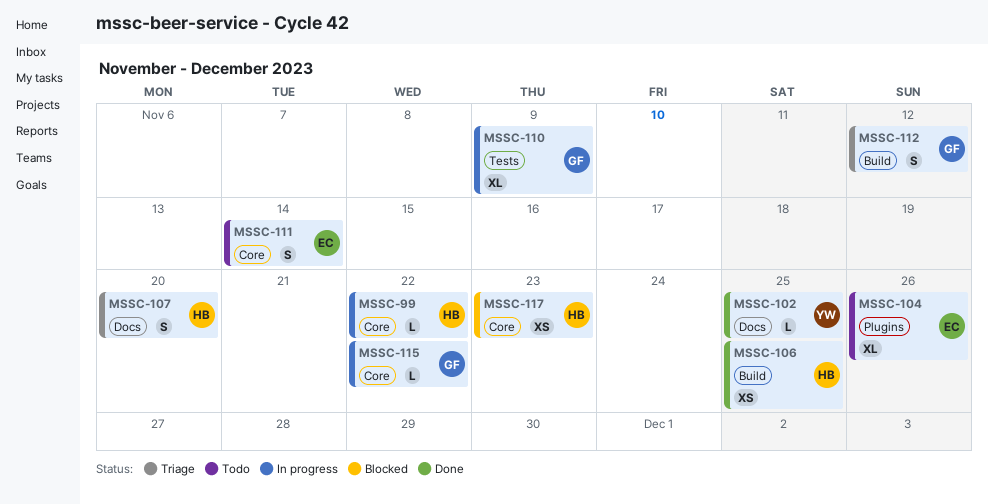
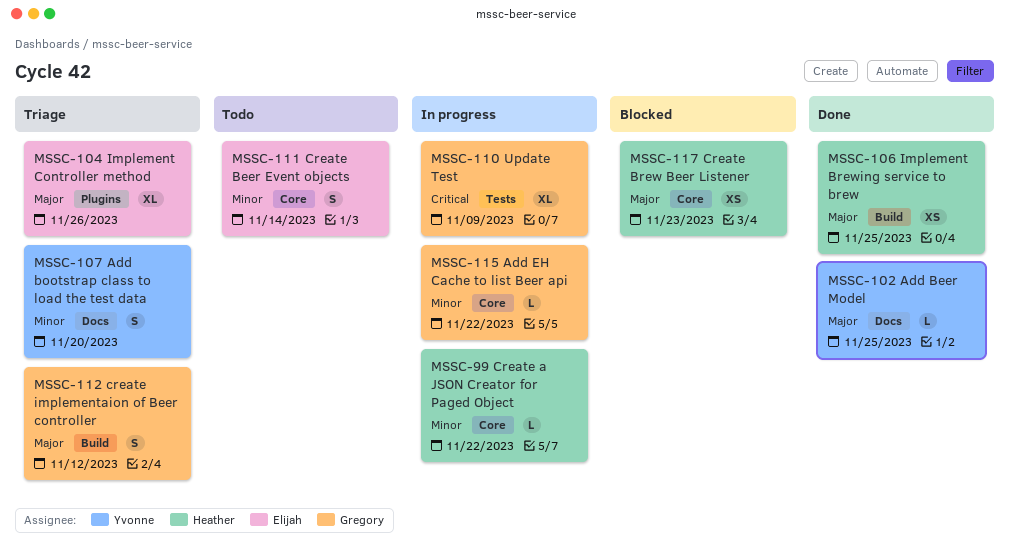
MSSC-104, status: Todo -> Triage
MSSC-107, owner: Heather -> Yvonne

